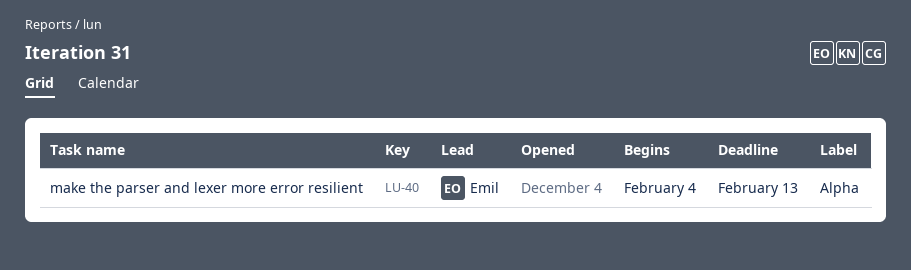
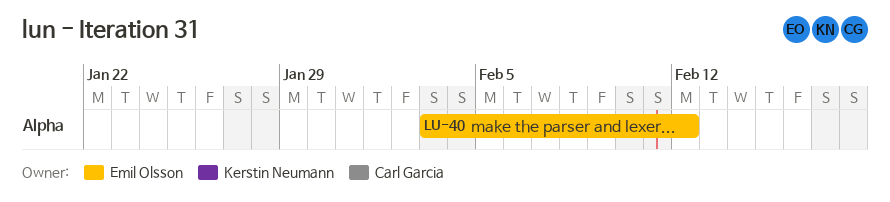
LU-40, start: Feb 4 -> Feb 3
LU-40, due: Feb 13 -> Feb 12

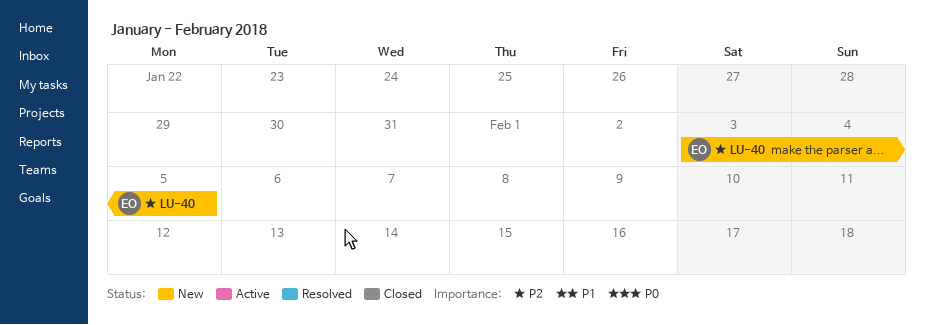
LU-40, due: Feb 12 -> Feb 5

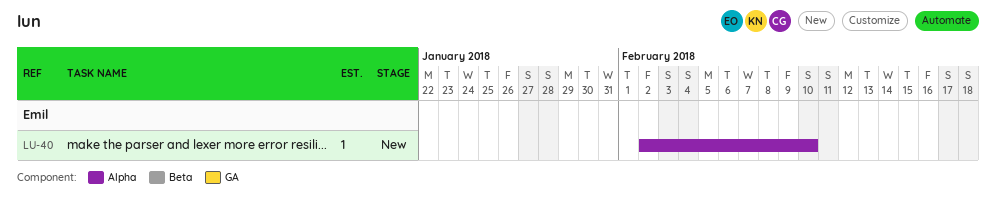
LU-40, start: Feb 3 -> Feb 2
LU-40, due: Feb 5 -> Feb 10

